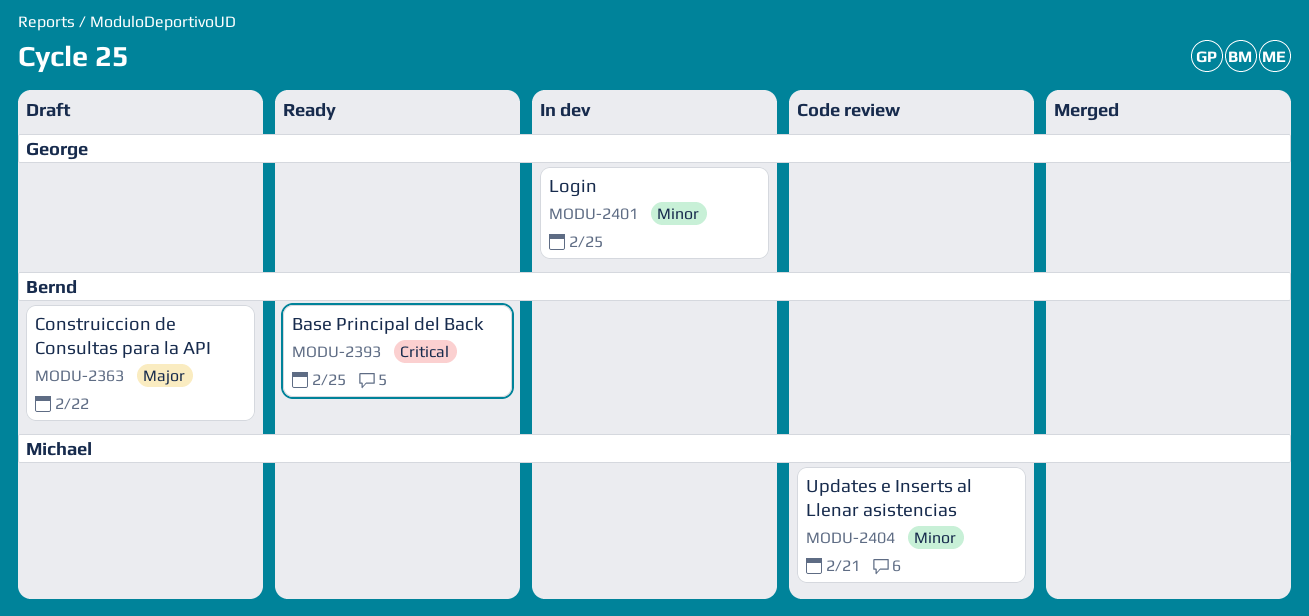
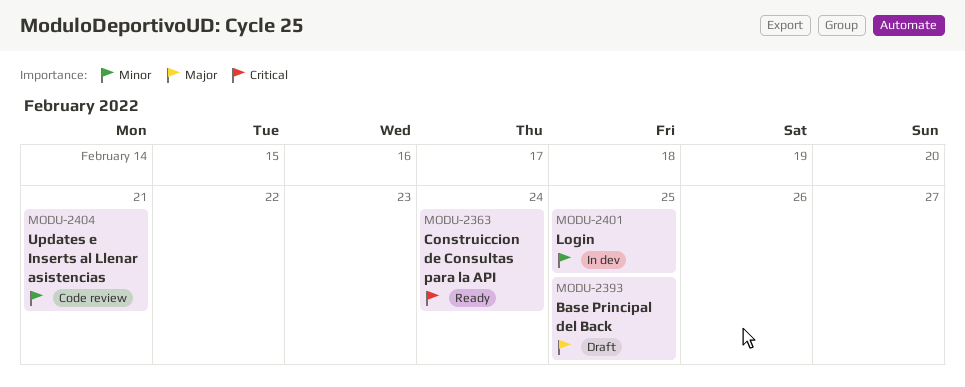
MODU-2363, status: Draft -> Ready
MODU-2363, priority: Major -> Critical
MODU-2363, due: Feb 22 -> Feb 24
MODU-2393, status: Ready -> Draft
MODU-2393, priority: Critical -> Major

